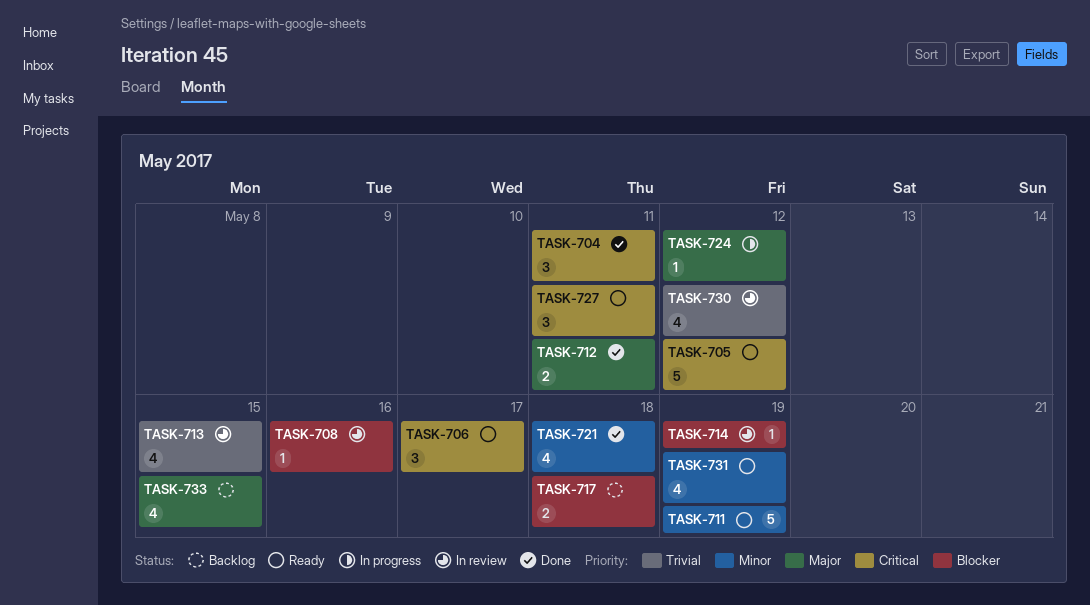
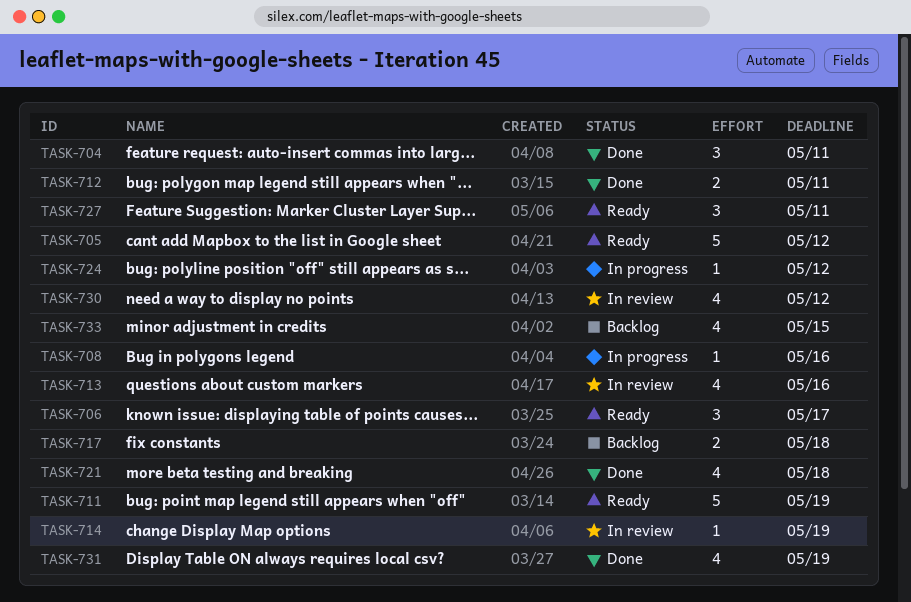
TASK-708, status: In review -> In progress
TASK-713, due: May 15 -> May 16
TASK-731, status: Ready -> Done

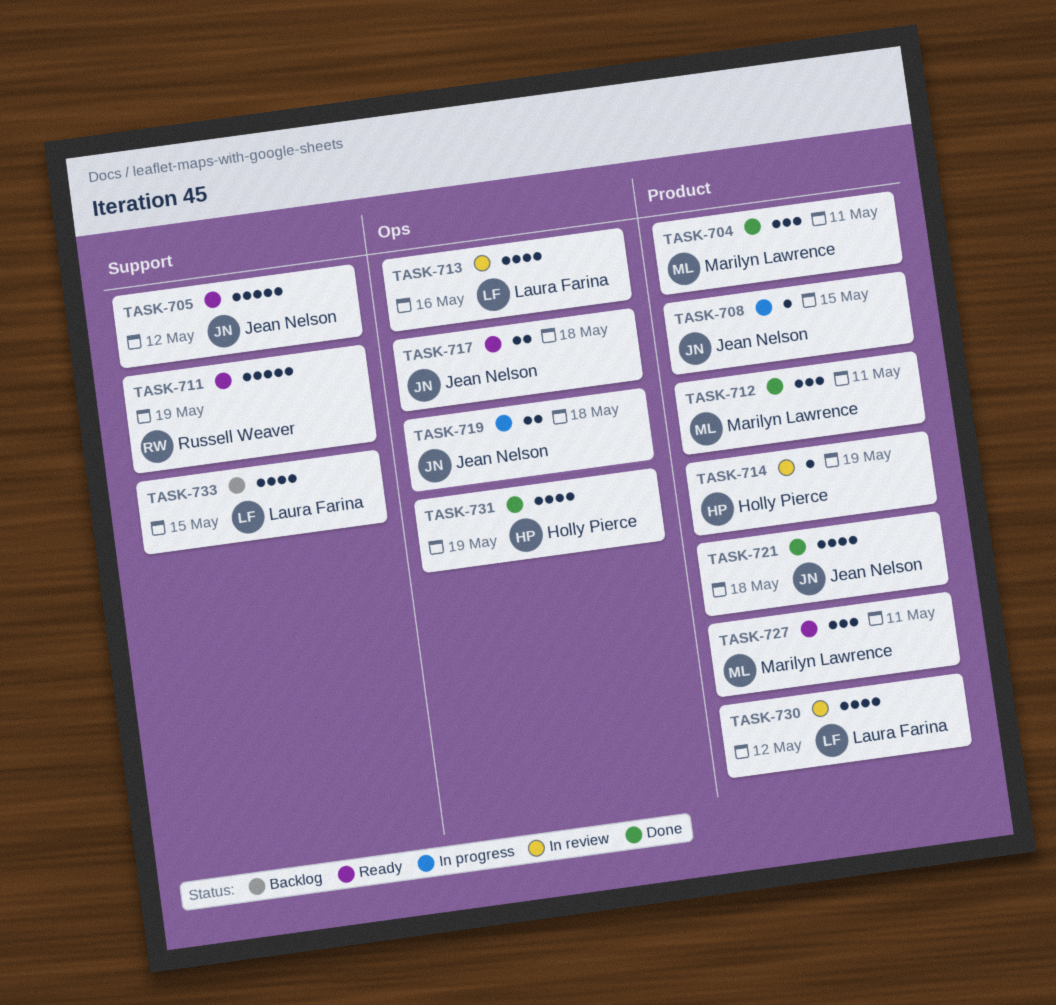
TASK-706: present -> none
TASK-708, due: May 16 -> May 15
TASK-712, estimate: 2 -> 3
TASK-717, status: Backlog -> Ready
TASK-719: none -> present
TASK-724: present -> none

